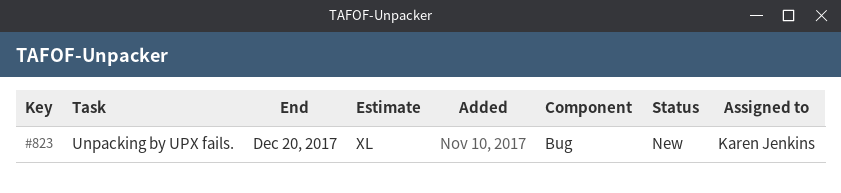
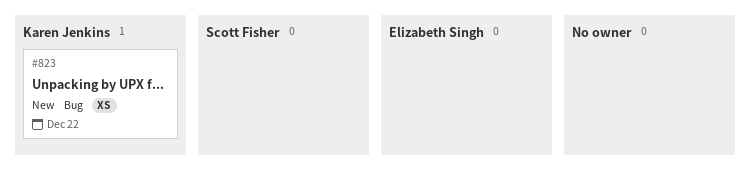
#823, estimate: XL -> XS
#823, due: Dec 20 -> Dec 22

